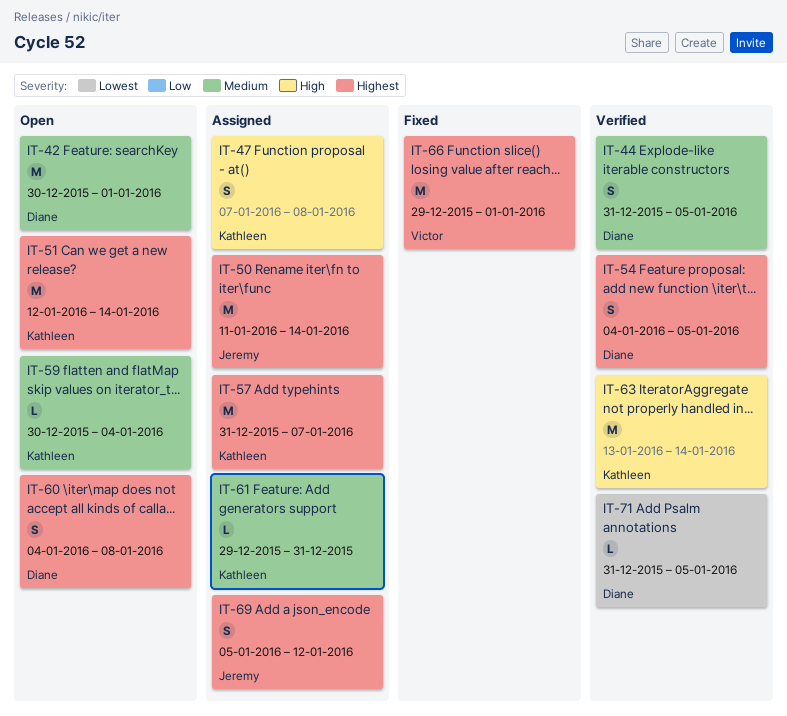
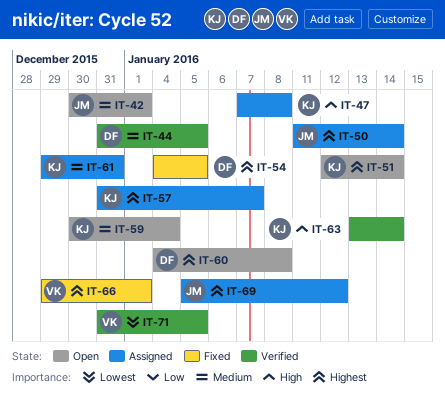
IT-42, owner: Diane -> Jeremy
IT-54, status: Verified -> Fixed
IT-71, owner: Diane -> Victor

